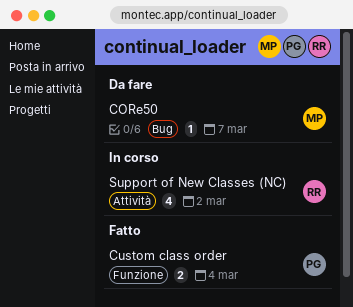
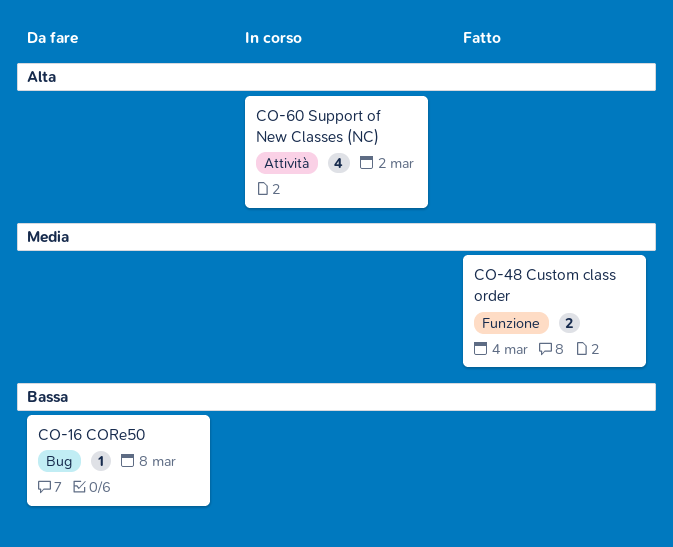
CORe50, due: Mar 7 -> Mar 8

